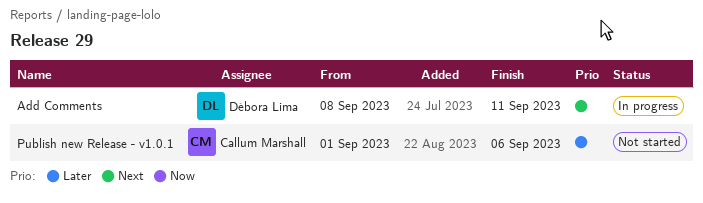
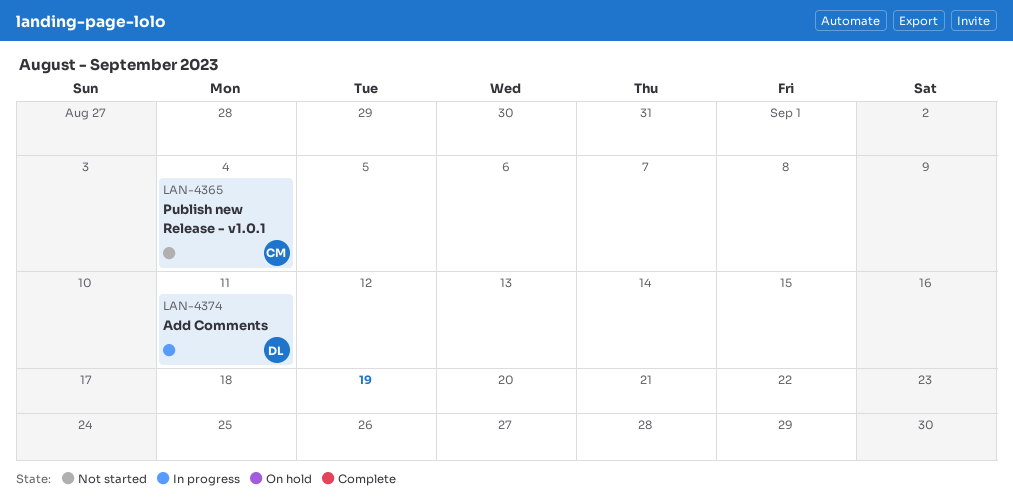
Publish new Release - v1.0.1, due: Sep 6 -> Sep 4

